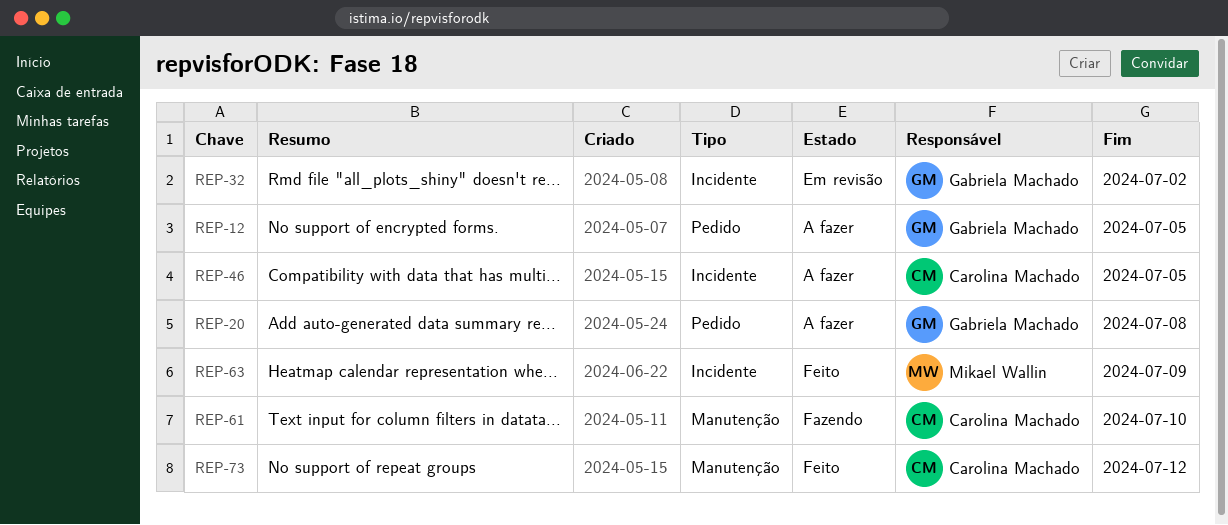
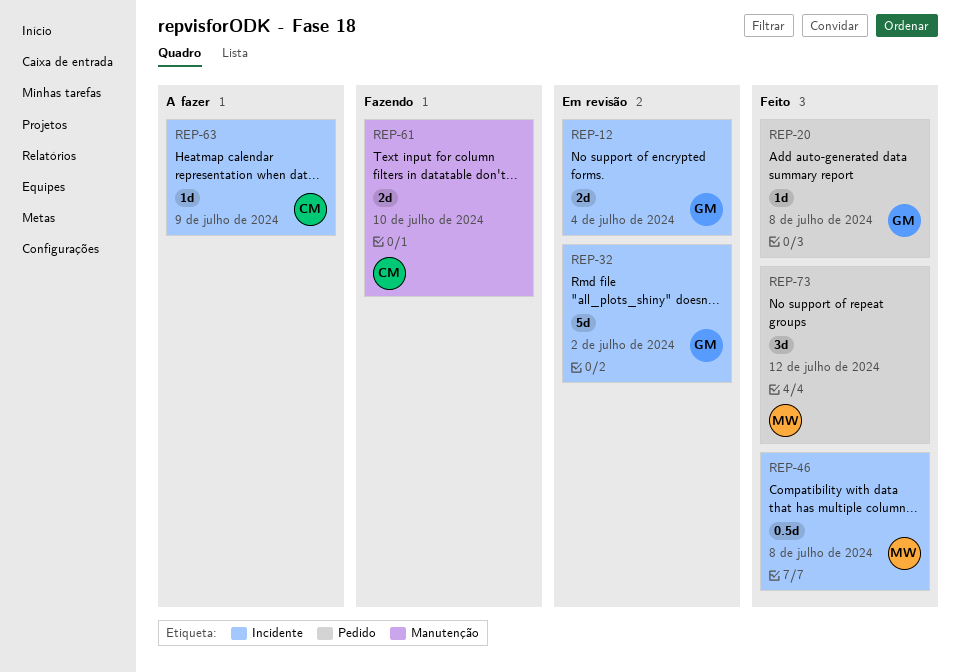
REP-12, status: A fazer -> Em revisão
REP-12, label: Pedido -> Incidente
REP-12, due: Jul 5 -> Jul 4
REP-20, status: A fazer -> Feito
REP-46, status: A fazer -> Feito
REP-46, owner: Carolina Machado -> Mikael Wallin
REP-46, due: Jul 5 -> Jul 8
REP-63, status: Feito -> A fazer
REP-63, owner: Mikael Wallin -> Carolina Machado
REP-73, owner: Carolina Machado -> Mikael Wallin
REP-73, label: Manutenção -> Pedido

